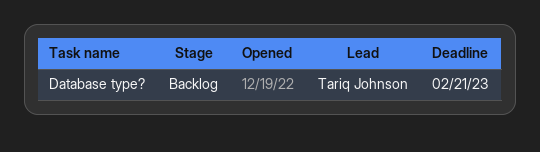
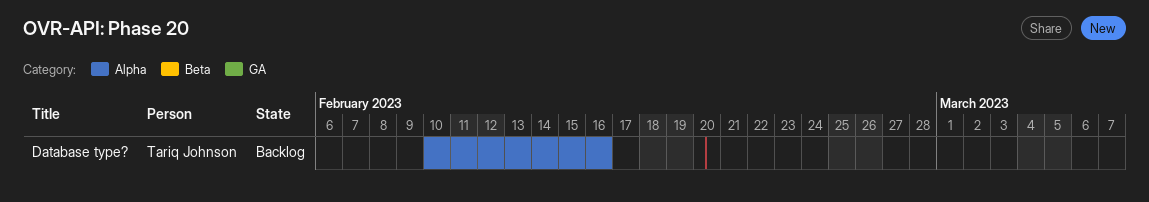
Database type?, due: Feb 21 -> Feb 16

